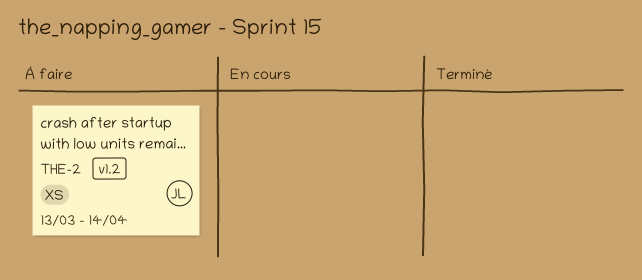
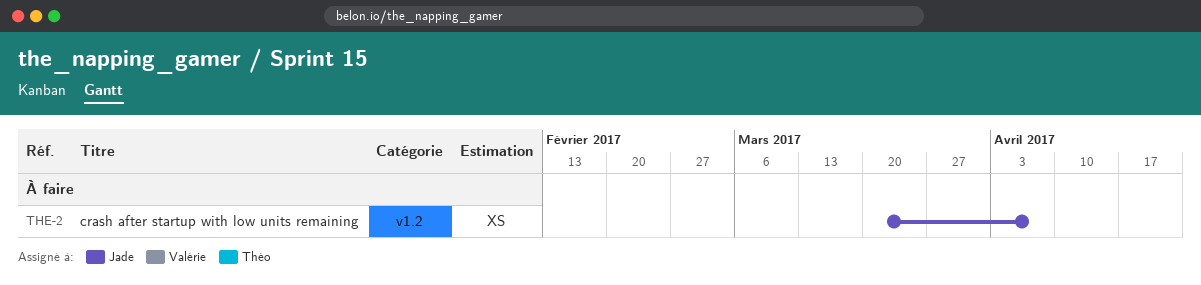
THE-2, start: Mar 13 -> Mar 20
THE-2, due: Apr 14 -> Apr 7

